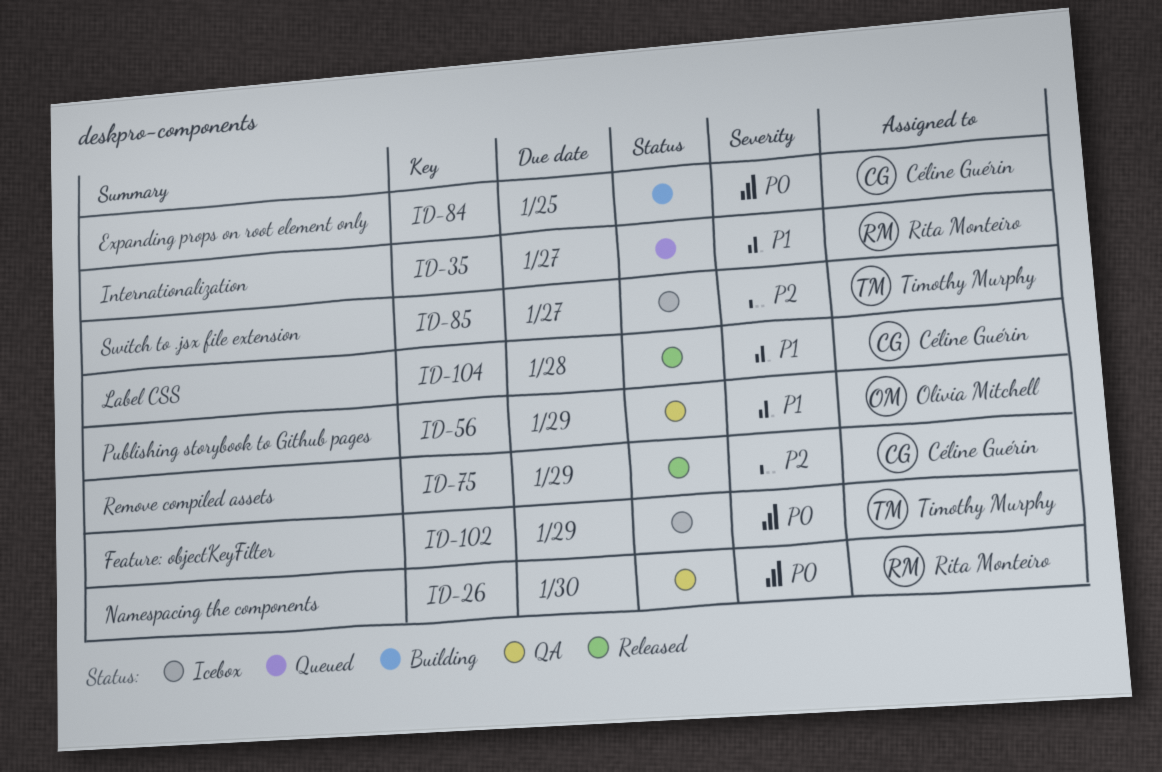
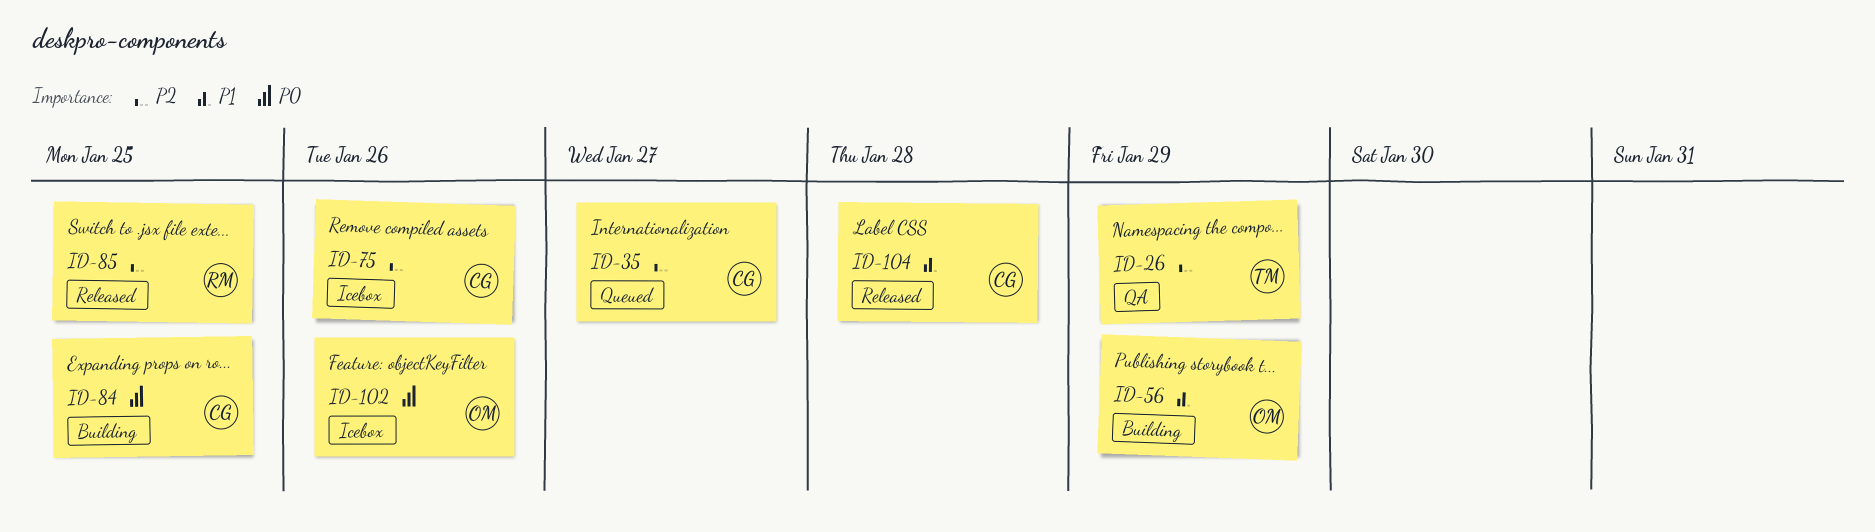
ID-26, owner: Rita Monteiro -> Timothy Murphy
ID-26, priority: P0 -> P2
ID-26, due: Jan 30 -> Jan 29
ID-35, owner: Rita Monteiro -> Céline Guérin
ID-35, priority: P1 -> P2
ID-56, status: QA -> Building
ID-75, status: Released -> Icebox
ID-75, due: Jan 29 -> Jan 26
ID-85, status: Icebox -> Released
ID-85, owner: Timothy Murphy -> Rita Monteiro
ID-85, due: Jan 27 -> Jan 25
ID-102, owner: Timothy Murphy -> Olivia Mitchell
ID-102, due: Jan 29 -> Jan 26

